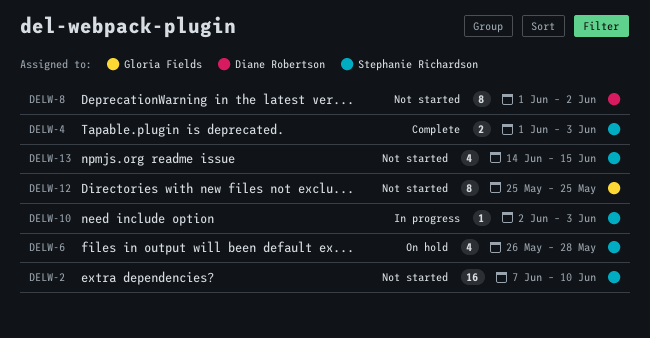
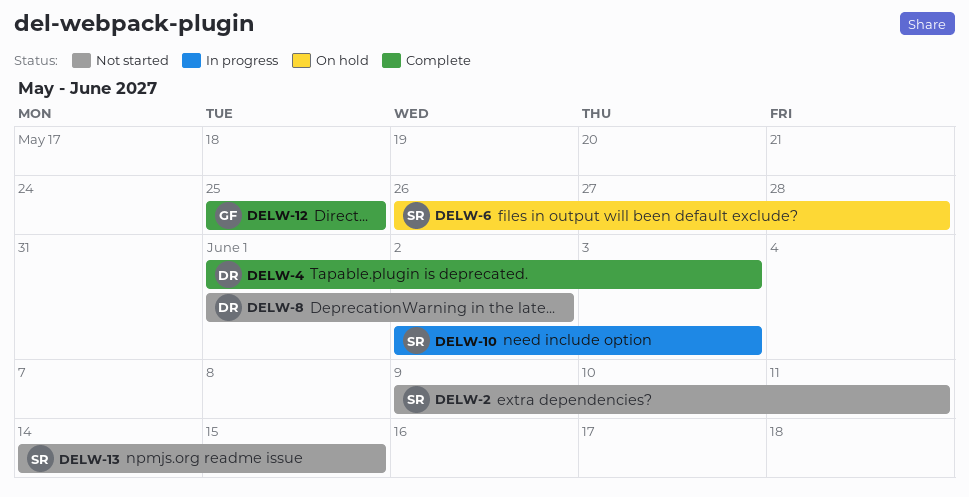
DELW-2, start: Jun 7 -> Jun 9
DELW-2, due: Jun 10 -> Jun 11
DELW-4, owner: Stephanie Richardson -> Diane Robertson
DELW-12, status: Not started -> Complete

